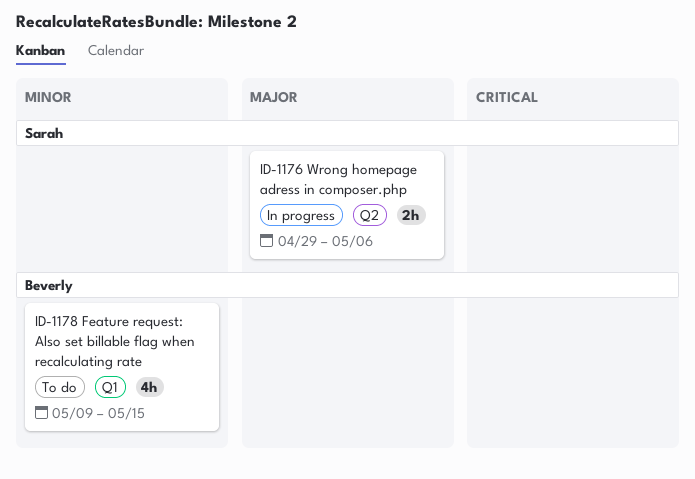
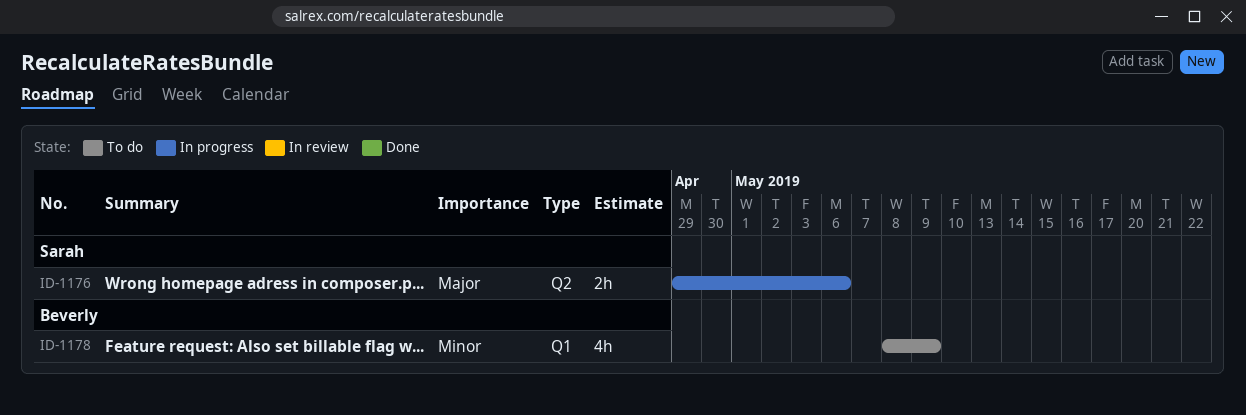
ID-1178, start: May 9 -> May 8
ID-1178, due: May 15 -> May 9

